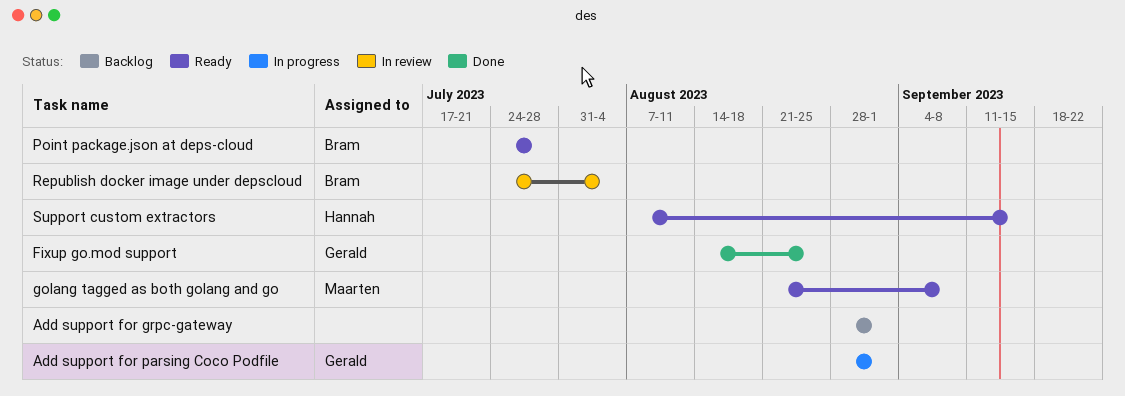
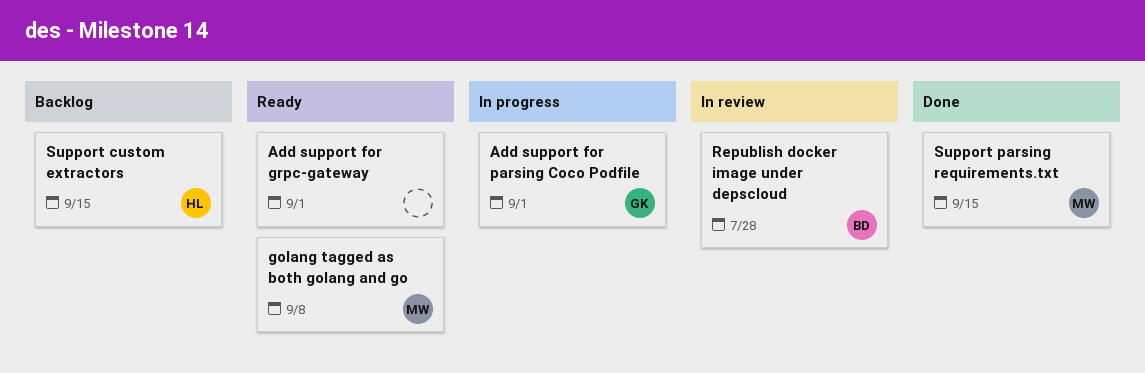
Add support for grpc-gateway, status: Backlog -> Ready
Fixup go.mod support: present -> none
Point package.json at deps-cloud: present -> none
Republish docker image under depscloud, due: Aug 4 -> Jul 28
Support custom extractors, status: Ready -> Backlog
Support parsing requirements.txt: none -> present

